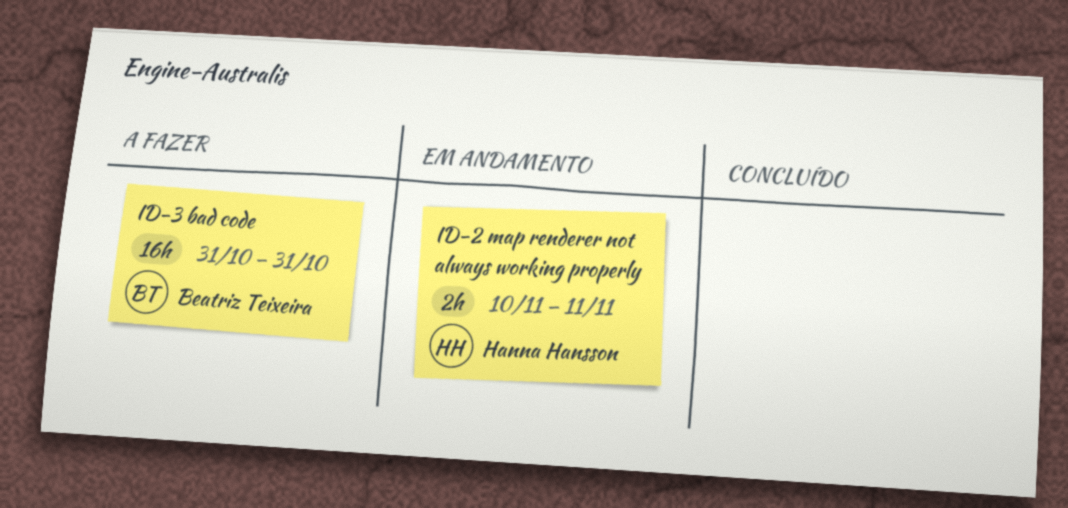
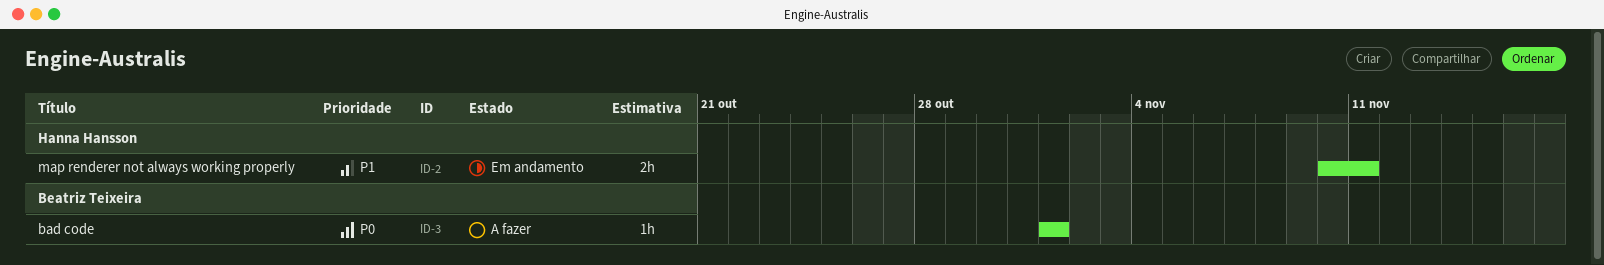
ID-3, estimate: 16h -> 1h
ID-3, start: Oct 31 -> Nov 1
ID-3, due: Oct 31 -> Nov 1

